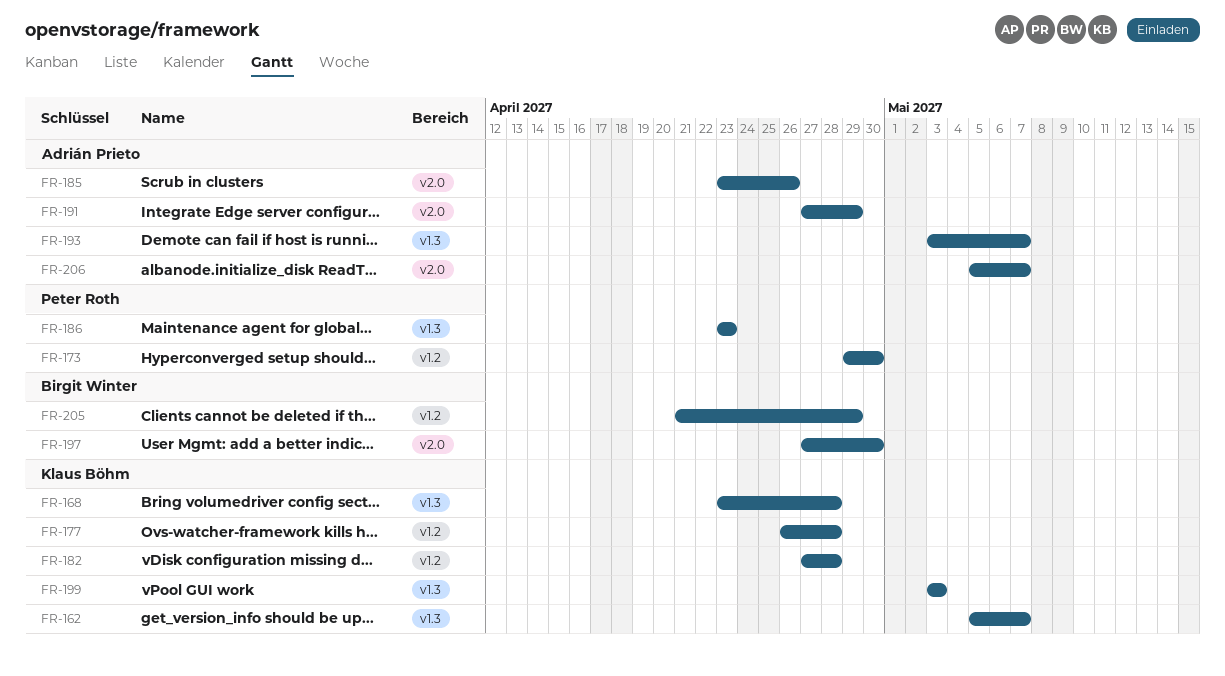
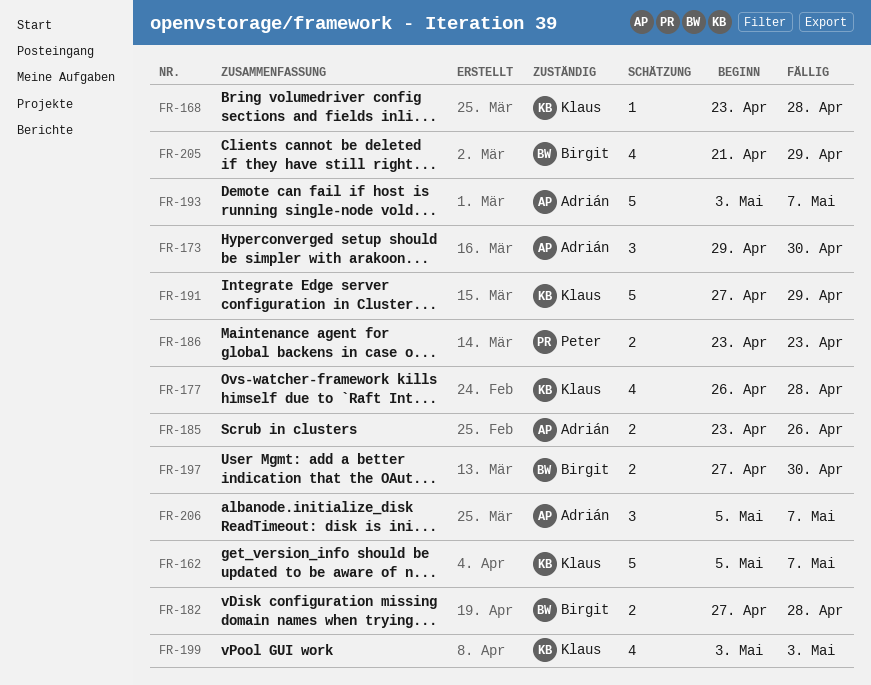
FR-173, owner: Peter Roth -> Adrián Prieto
FR-182, owner: Klaus Böhm -> Birgit Winter
FR-191, owner: Adrián Prieto -> Klaus Böhm

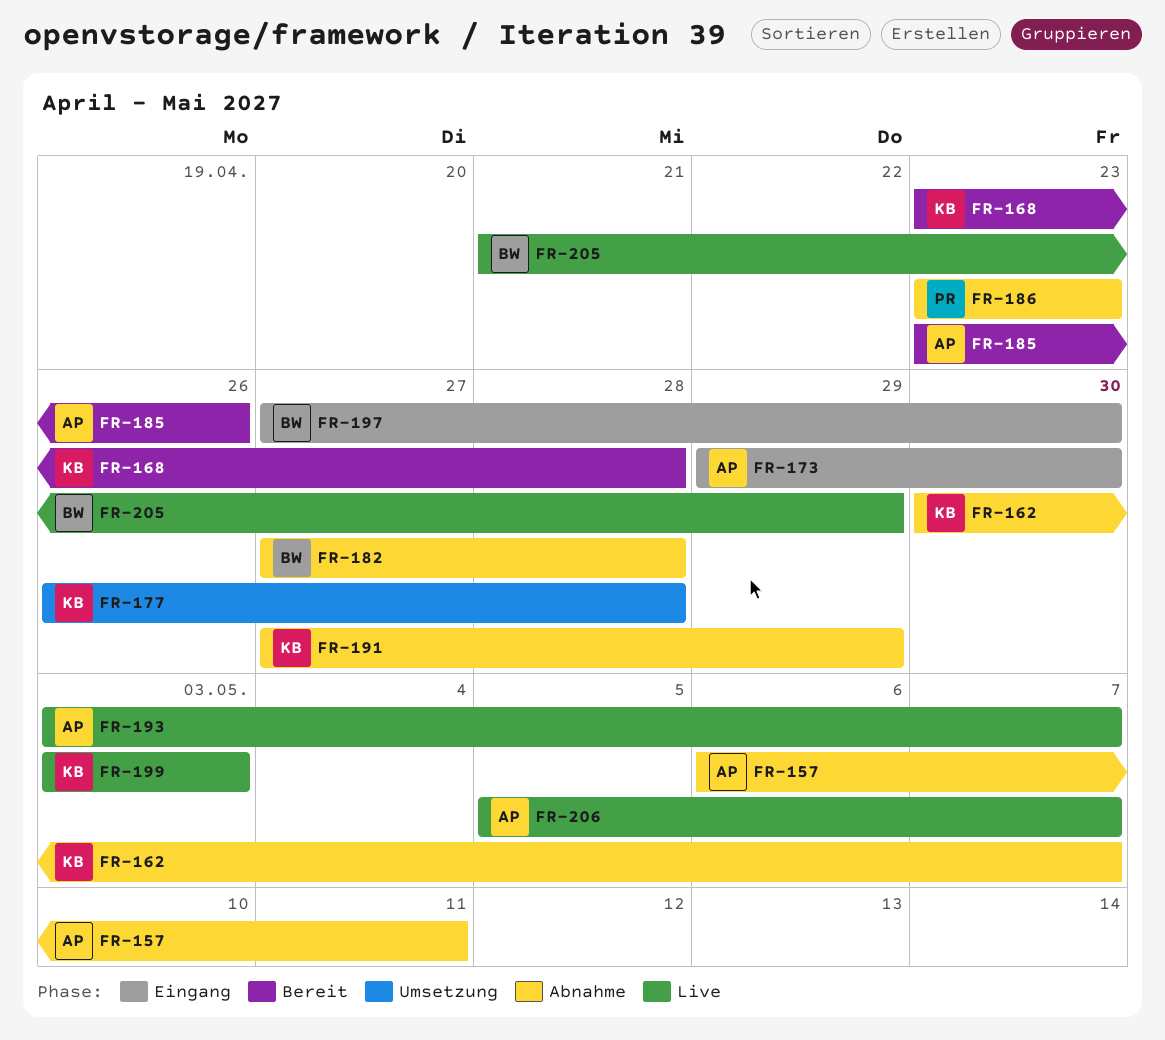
FR-157: none -> present
FR-162, start: May 5 -> Apr 30

